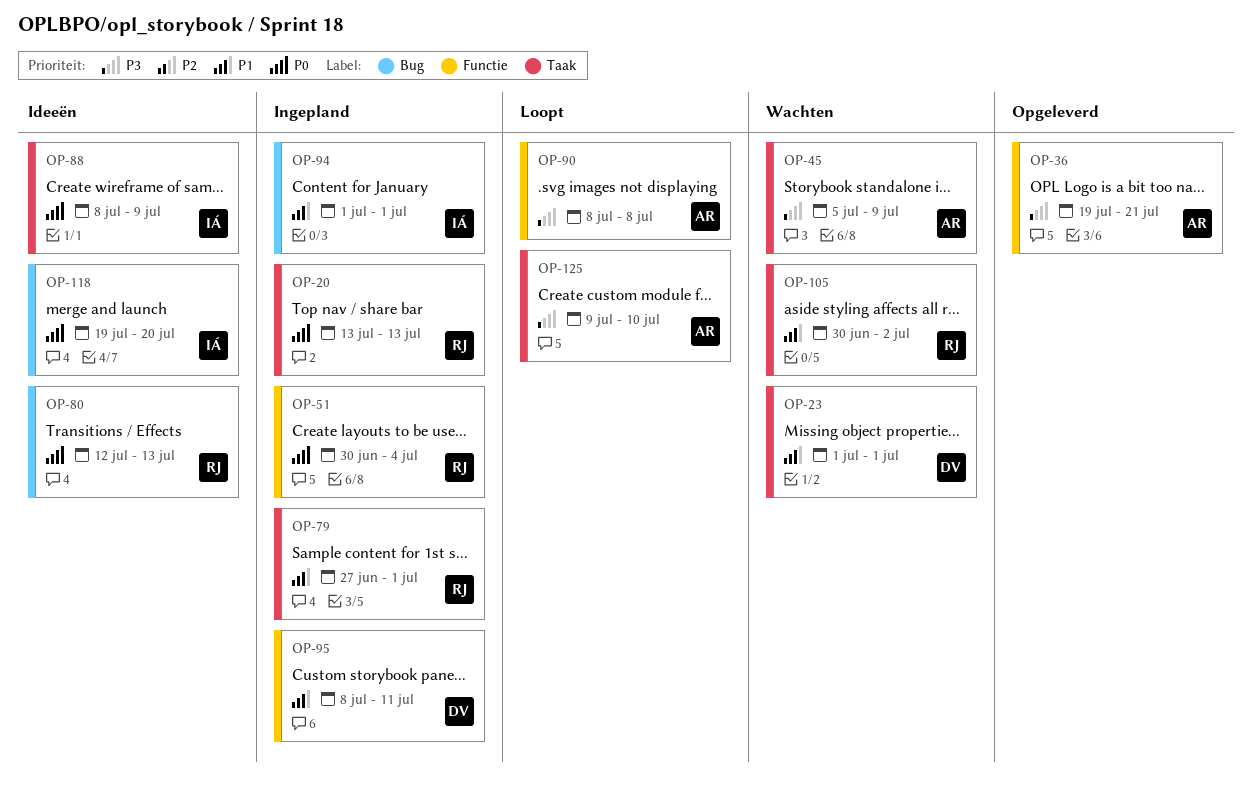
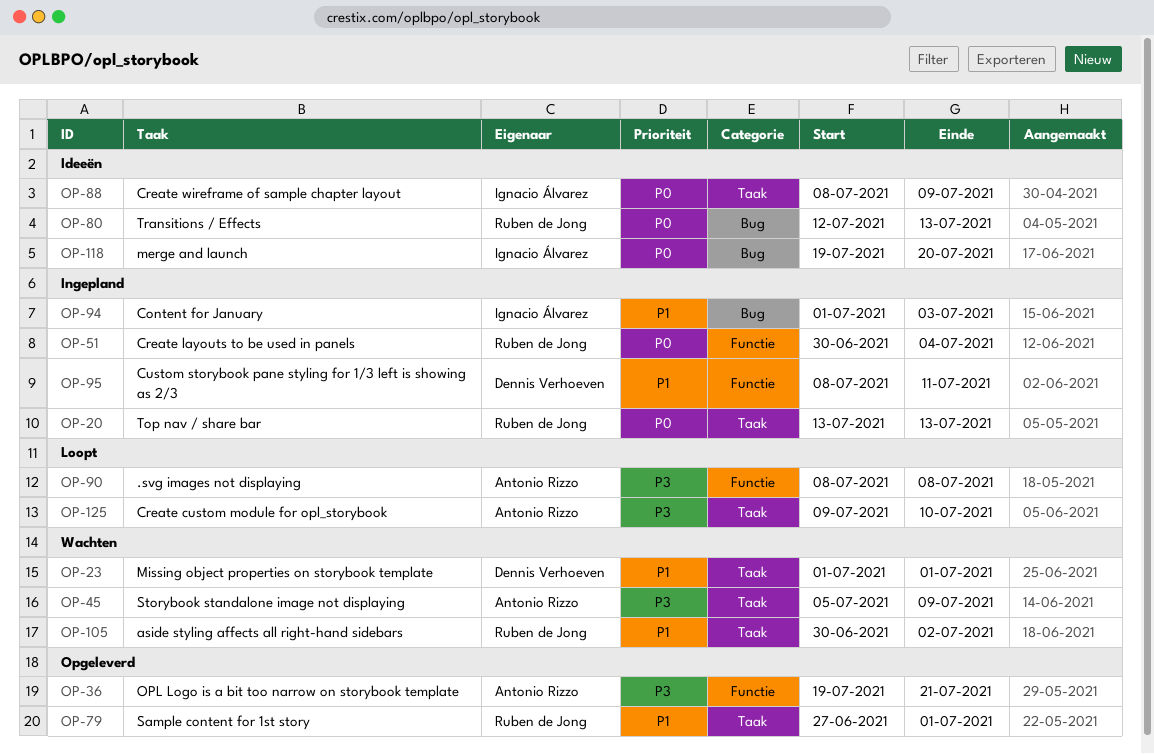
OP-79, status: Ingepland -> Opgeleverd
OP-94, due: Jul 1 -> Jul 3

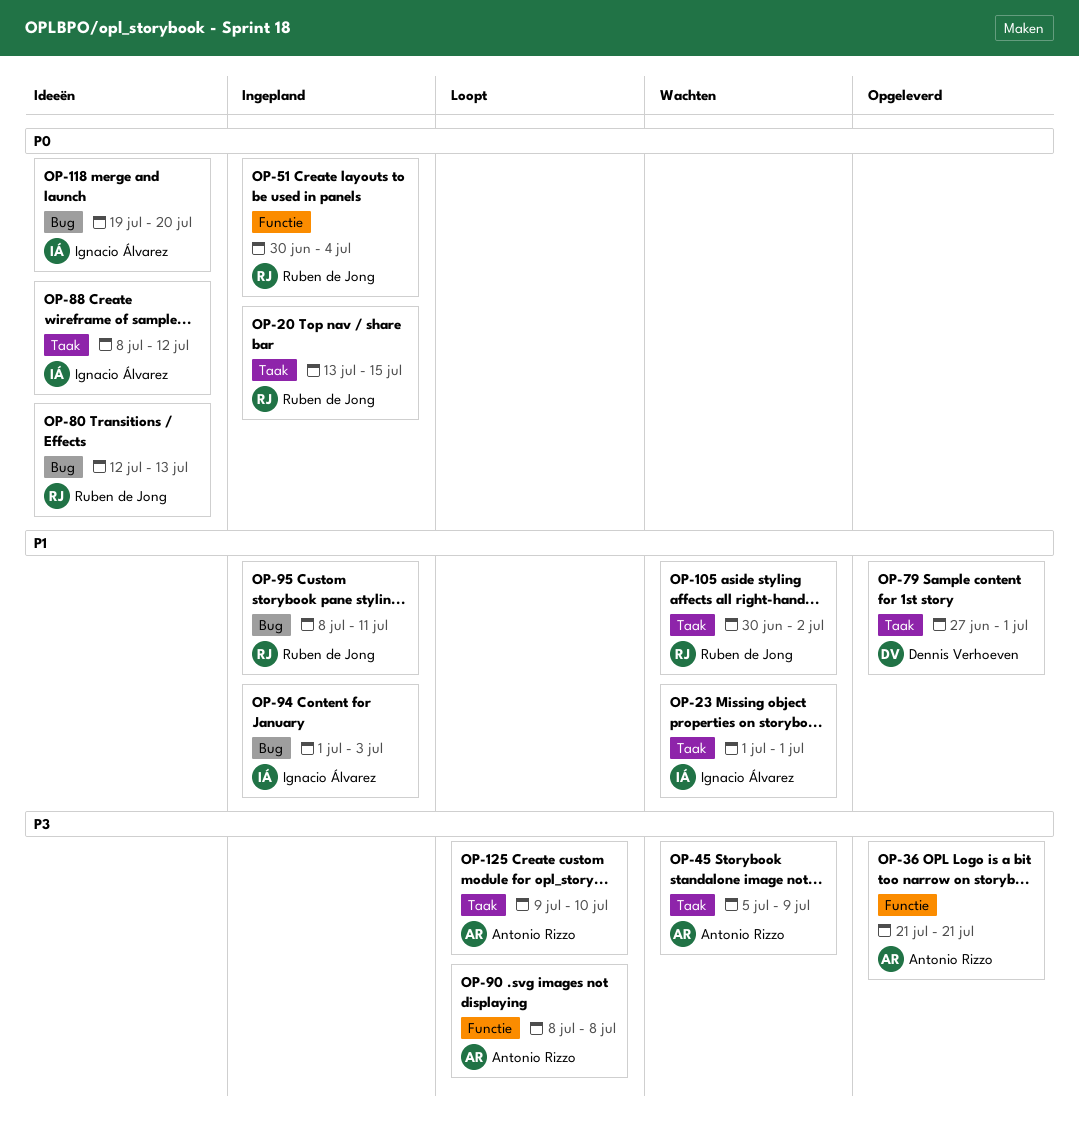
OP-20, due: Jul 13 -> Jul 15
OP-23, owner: Dennis Verhoeven -> Ignacio Álvarez
OP-36, start: Jul 19 -> Jul 21
OP-79, owner: Ruben de Jong -> Dennis Verhoeven
OP-88, due: Jul 9 -> Jul 12
OP-95, owner: Dennis Verhoeven -> Ruben de Jong
OP-95, label: Functie -> Bug

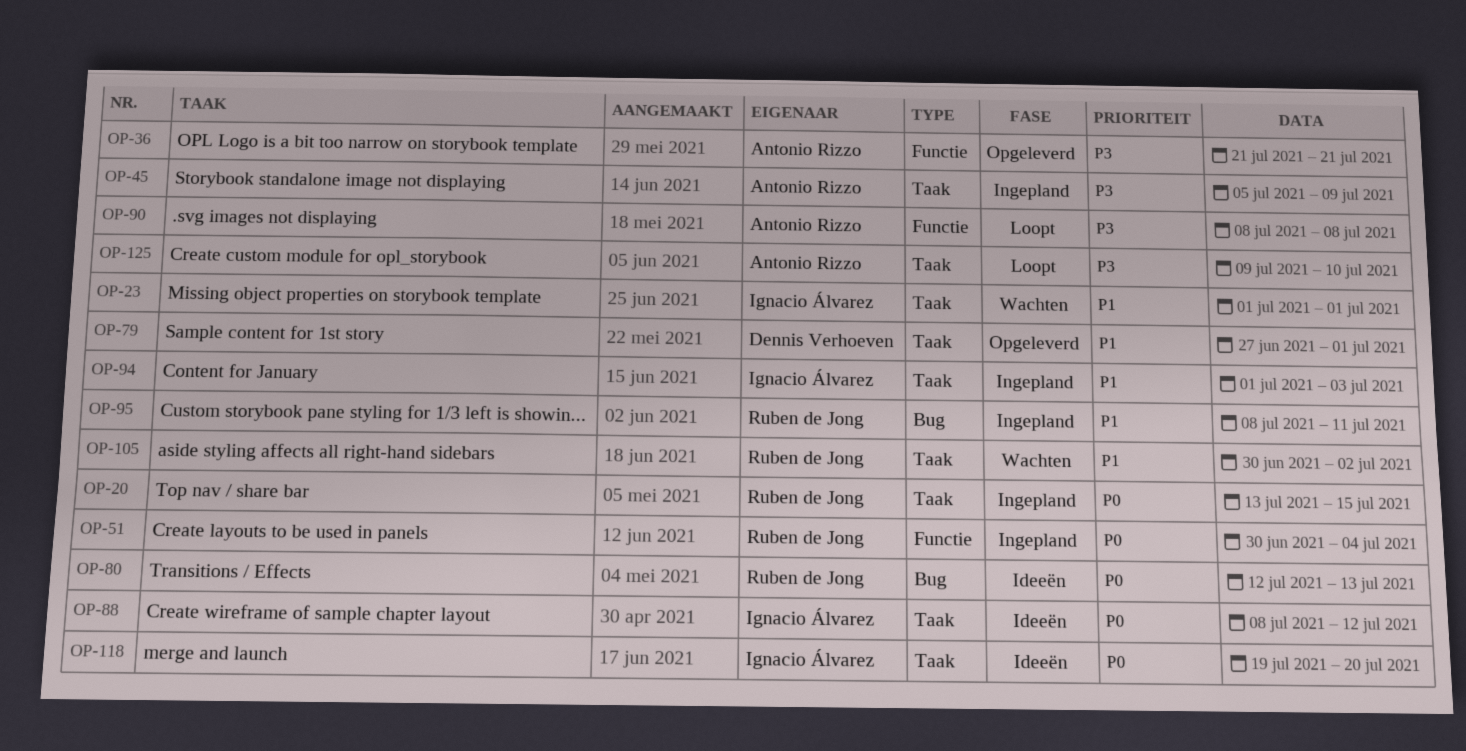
OP-45, status: Wachten -> Ingepland
OP-94, label: Bug -> Taak
OP-118, label: Bug -> Taak

